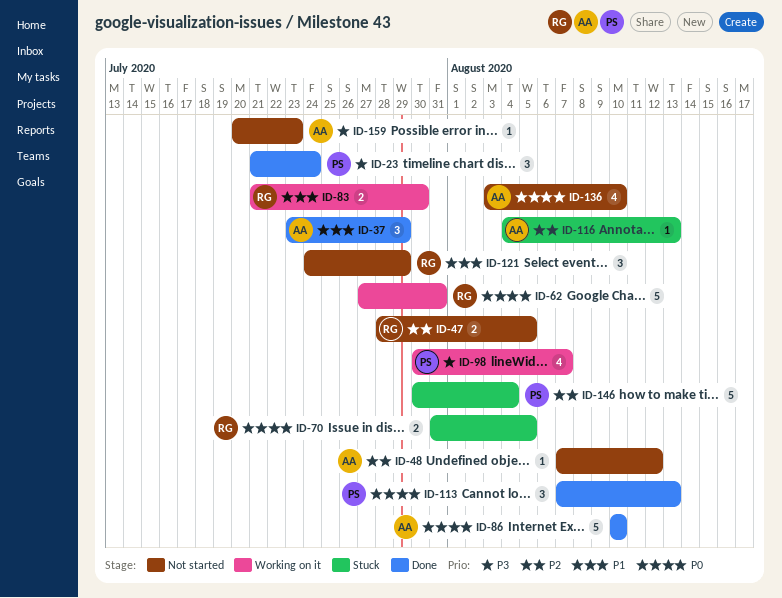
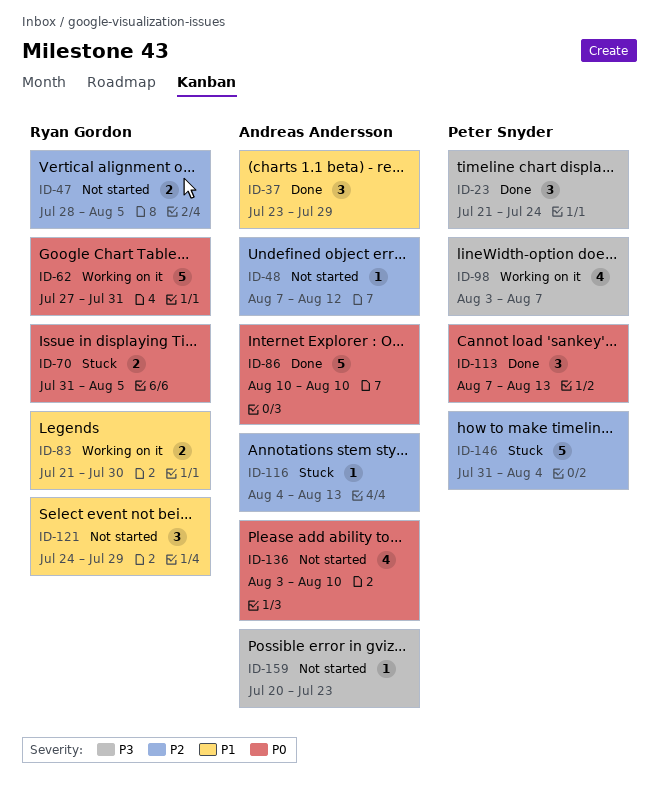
ID-98, start: Jul 30 -> Aug 3
ID-146, start: Jul 30 -> Jul 31

